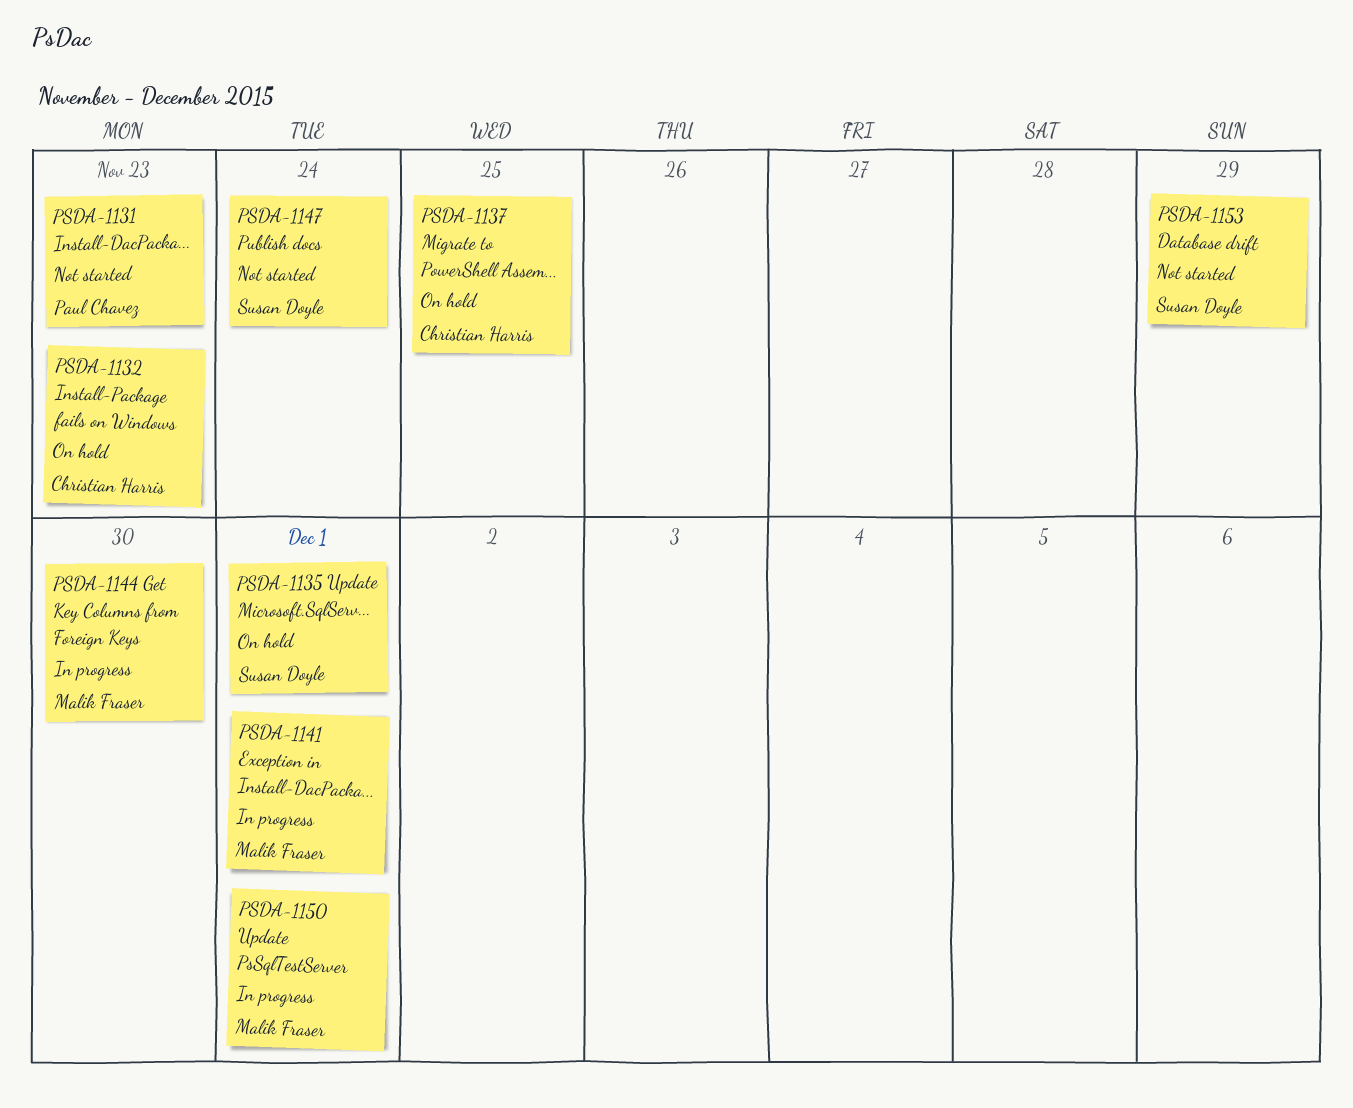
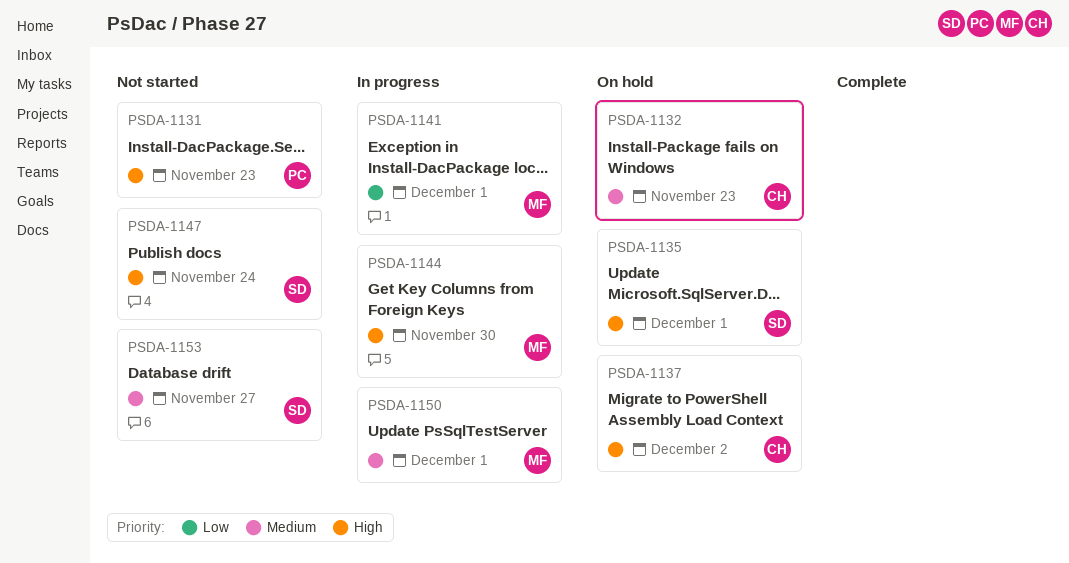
PSDA-1137, due: Nov 25 -> Dec 2
PSDA-1153, due: Nov 29 -> Nov 27

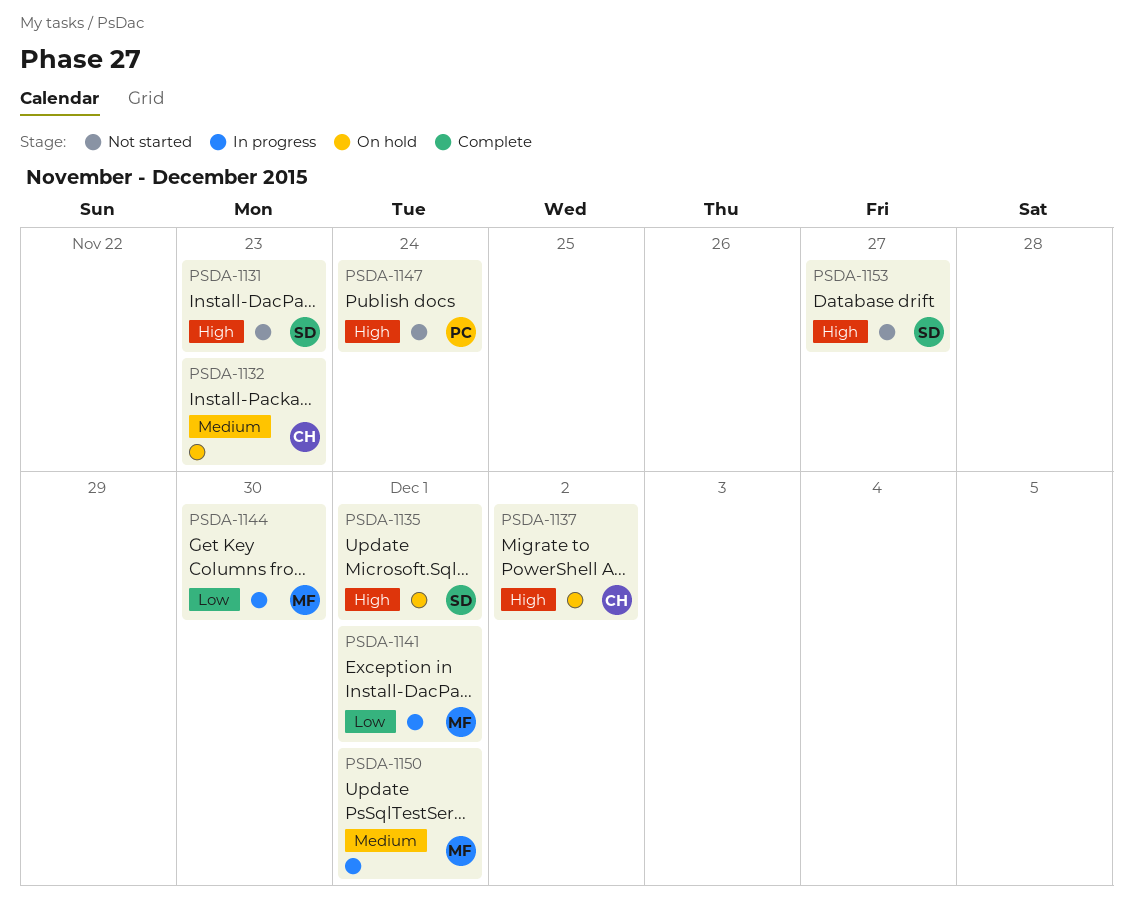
PSDA-1131, owner: PC -> SD
PSDA-1144, priority: High -> Low
PSDA-1147, owner: SD -> PC
PSDA-1153, priority: Medium -> High

